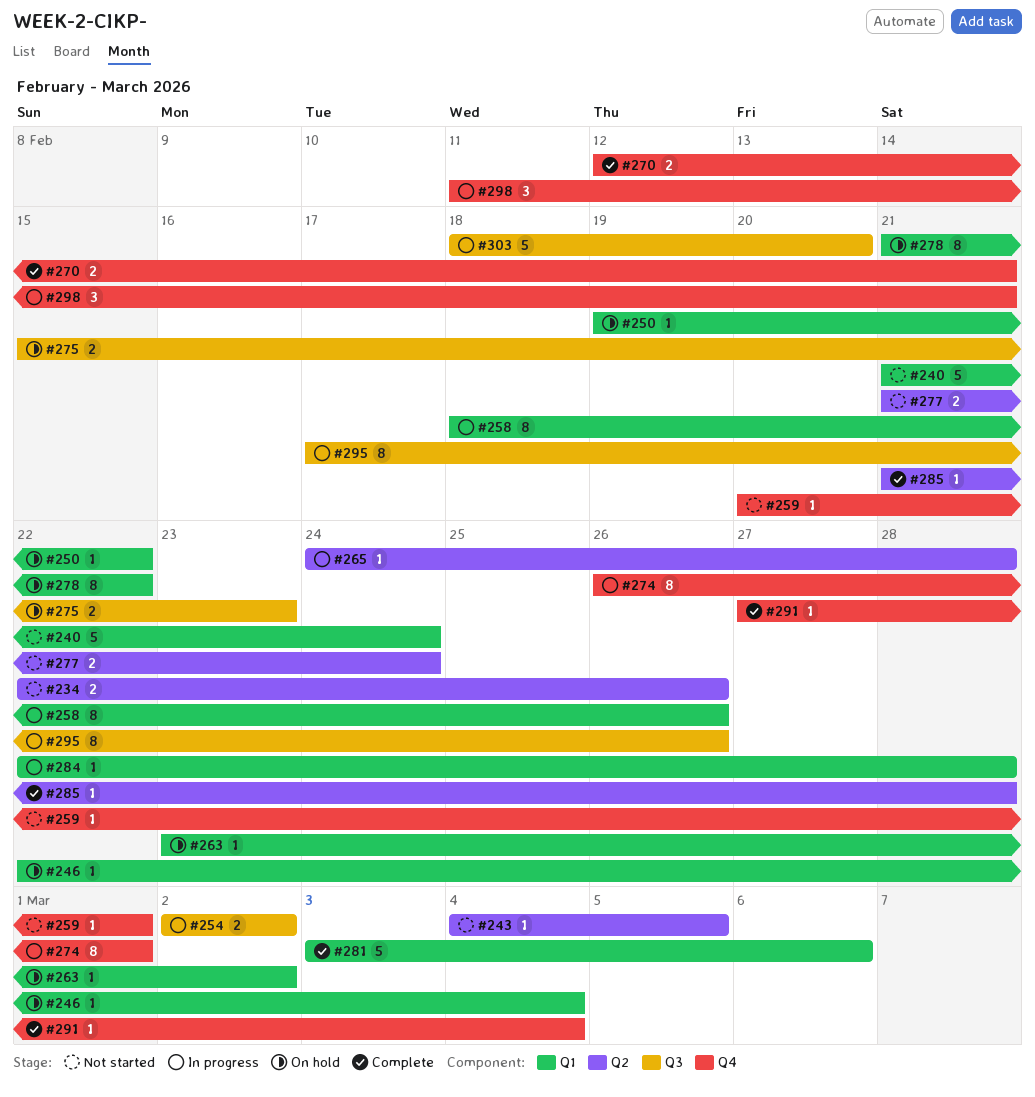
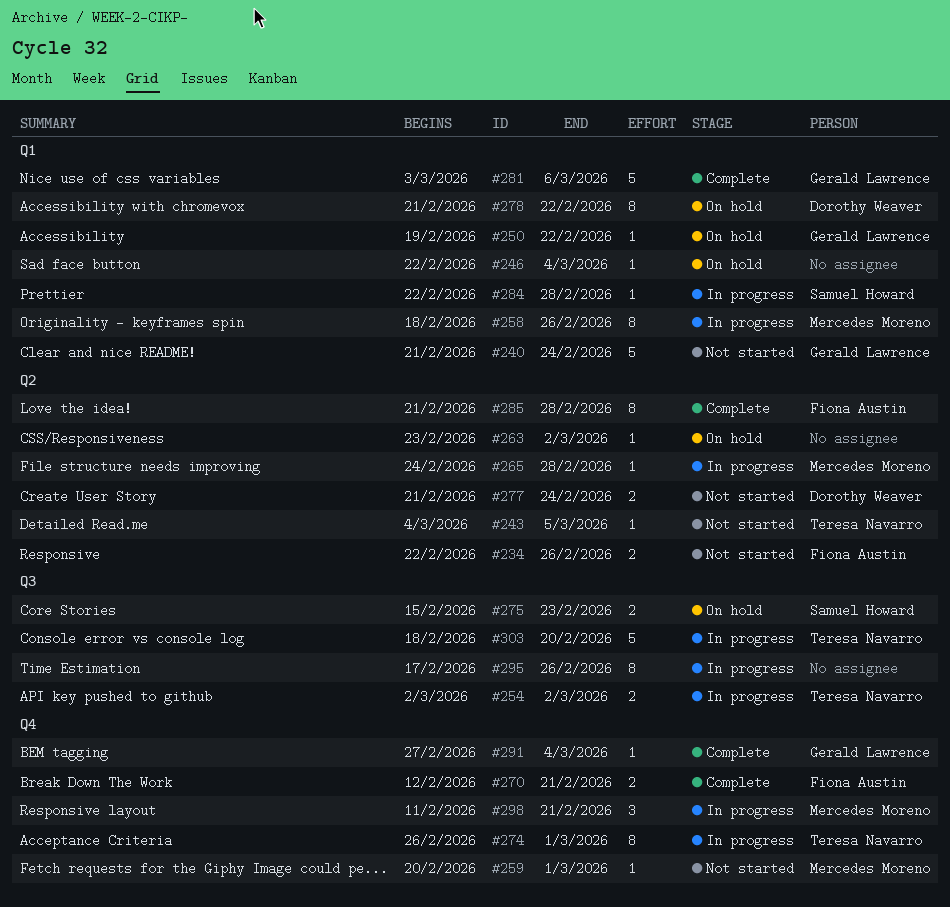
#263, label: Q1 -> Q2
#285, estimate: 1 -> 8

